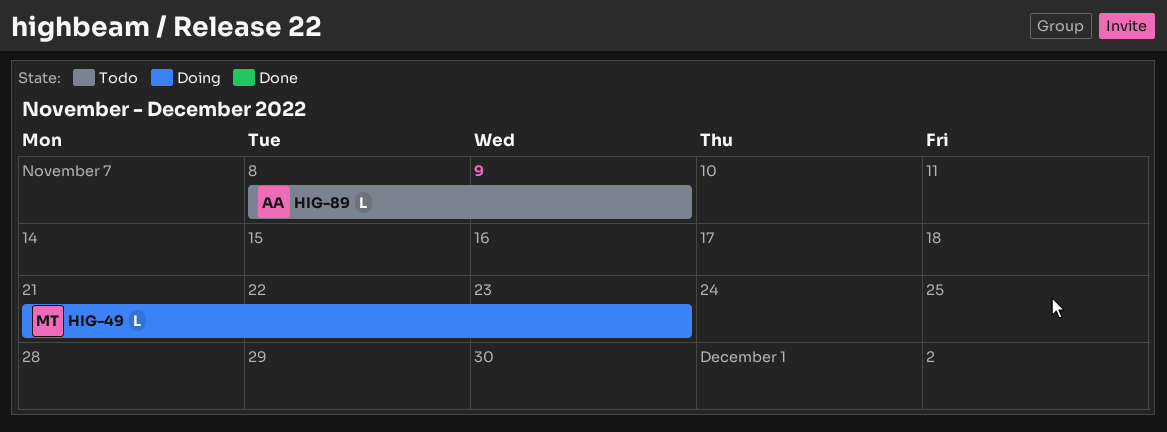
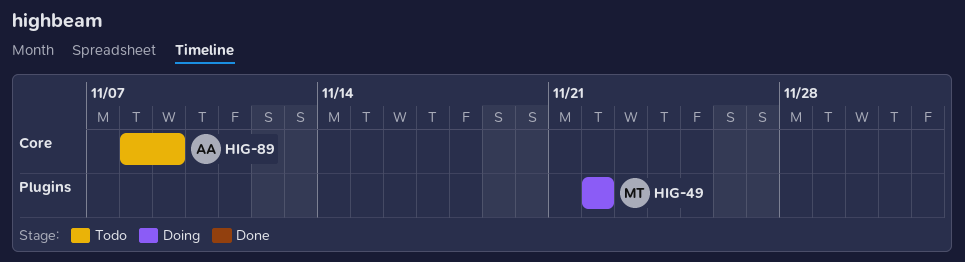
HIG-49, start: Nov 21 -> Nov 22
HIG-49, due: Nov 23 -> Nov 22

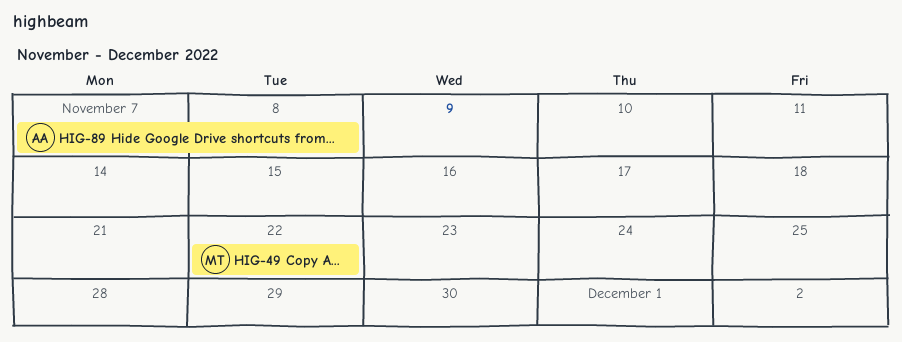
HIG-89, start: Nov 8 -> Nov 7
HIG-89, due: Nov 9 -> Nov 8

